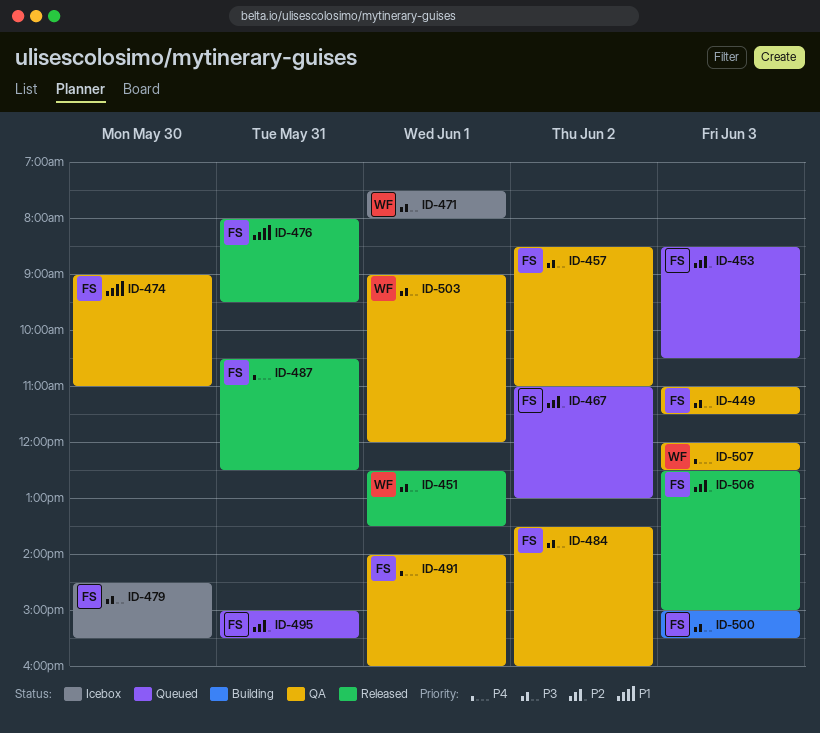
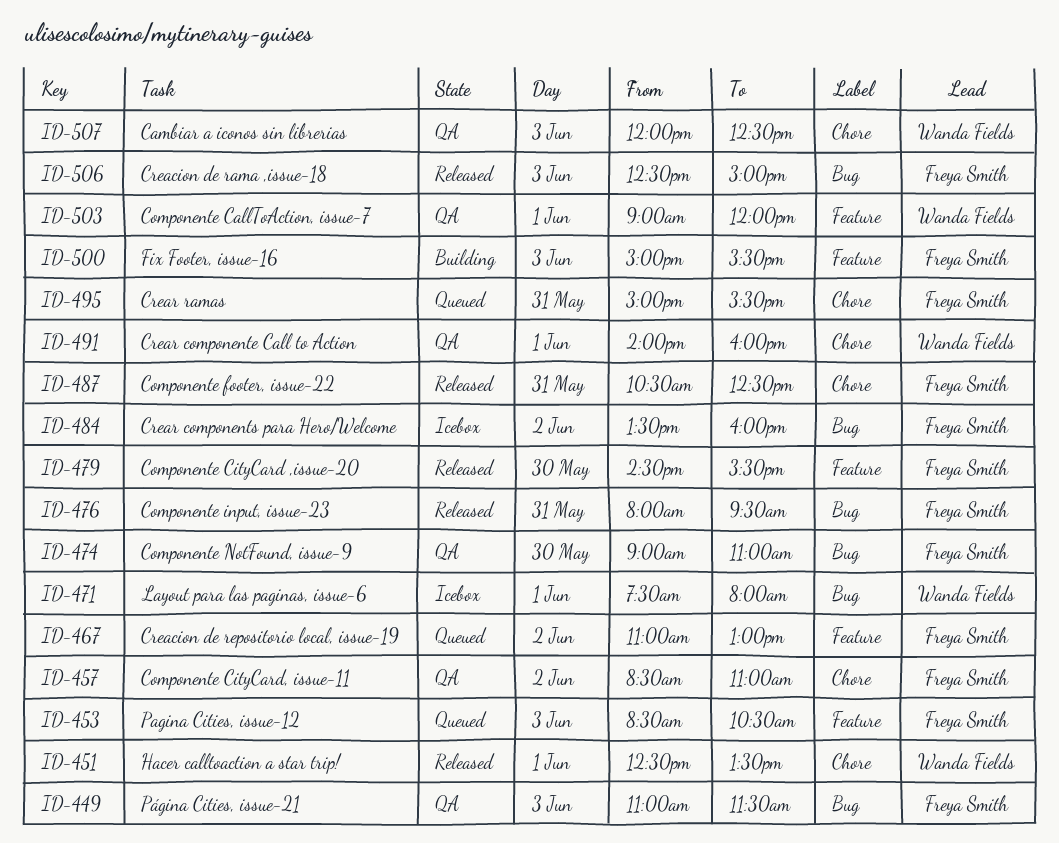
ID-479, status: Icebox -> Released
ID-484, status: QA -> Icebox
ID-491, owner: Freya Smith -> Wanda Fields

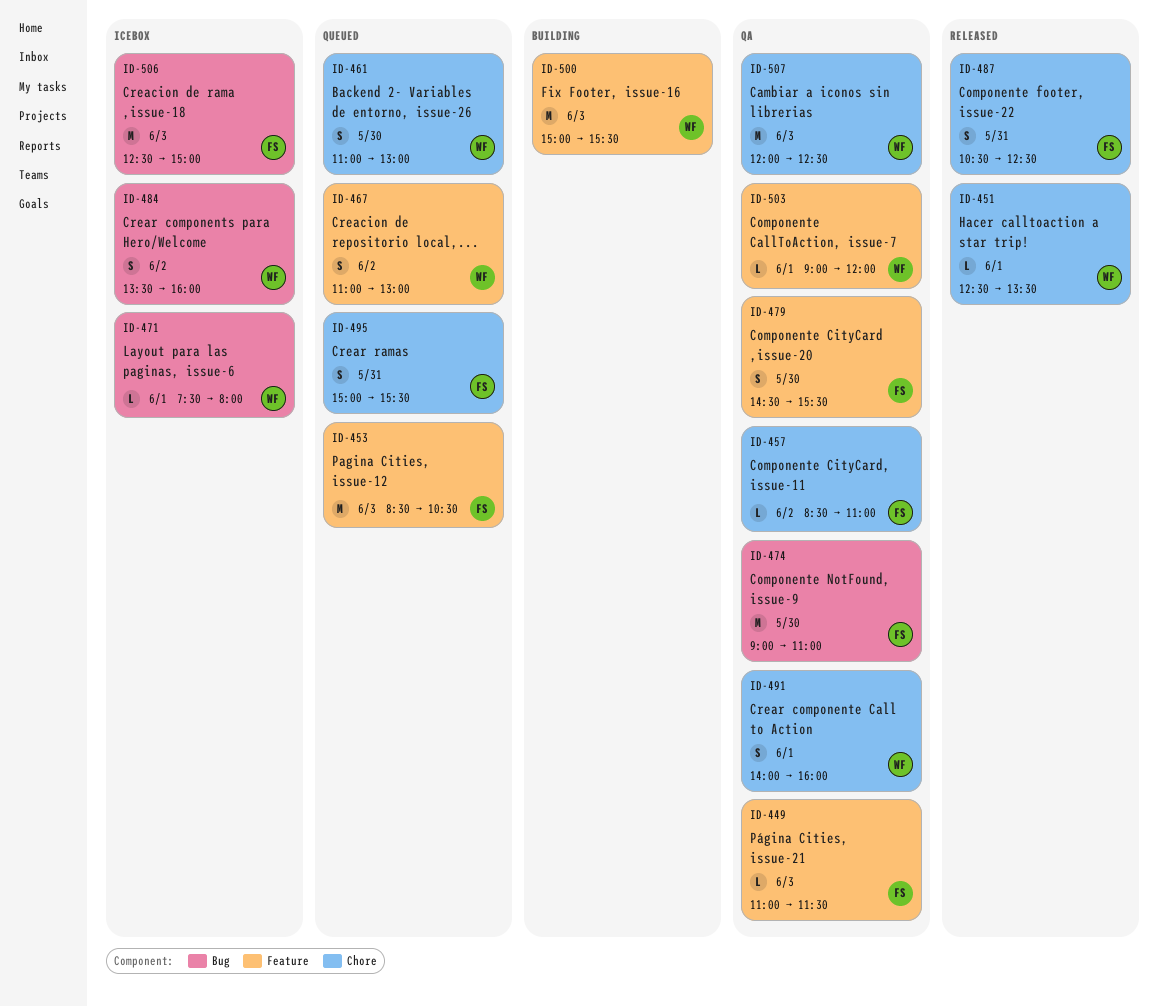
ID-449, label: Bug -> Feature
ID-461: none -> present
ID-467, owner: Freya Smith -> Wanda Fields
ID-476: present -> none
ID-479, status: Released -> QA
ID-484, owner: Freya Smith -> Wanda Fields
ID-500, owner: Freya Smith -> Wanda Fields
ID-506, status: Released -> Icebox

